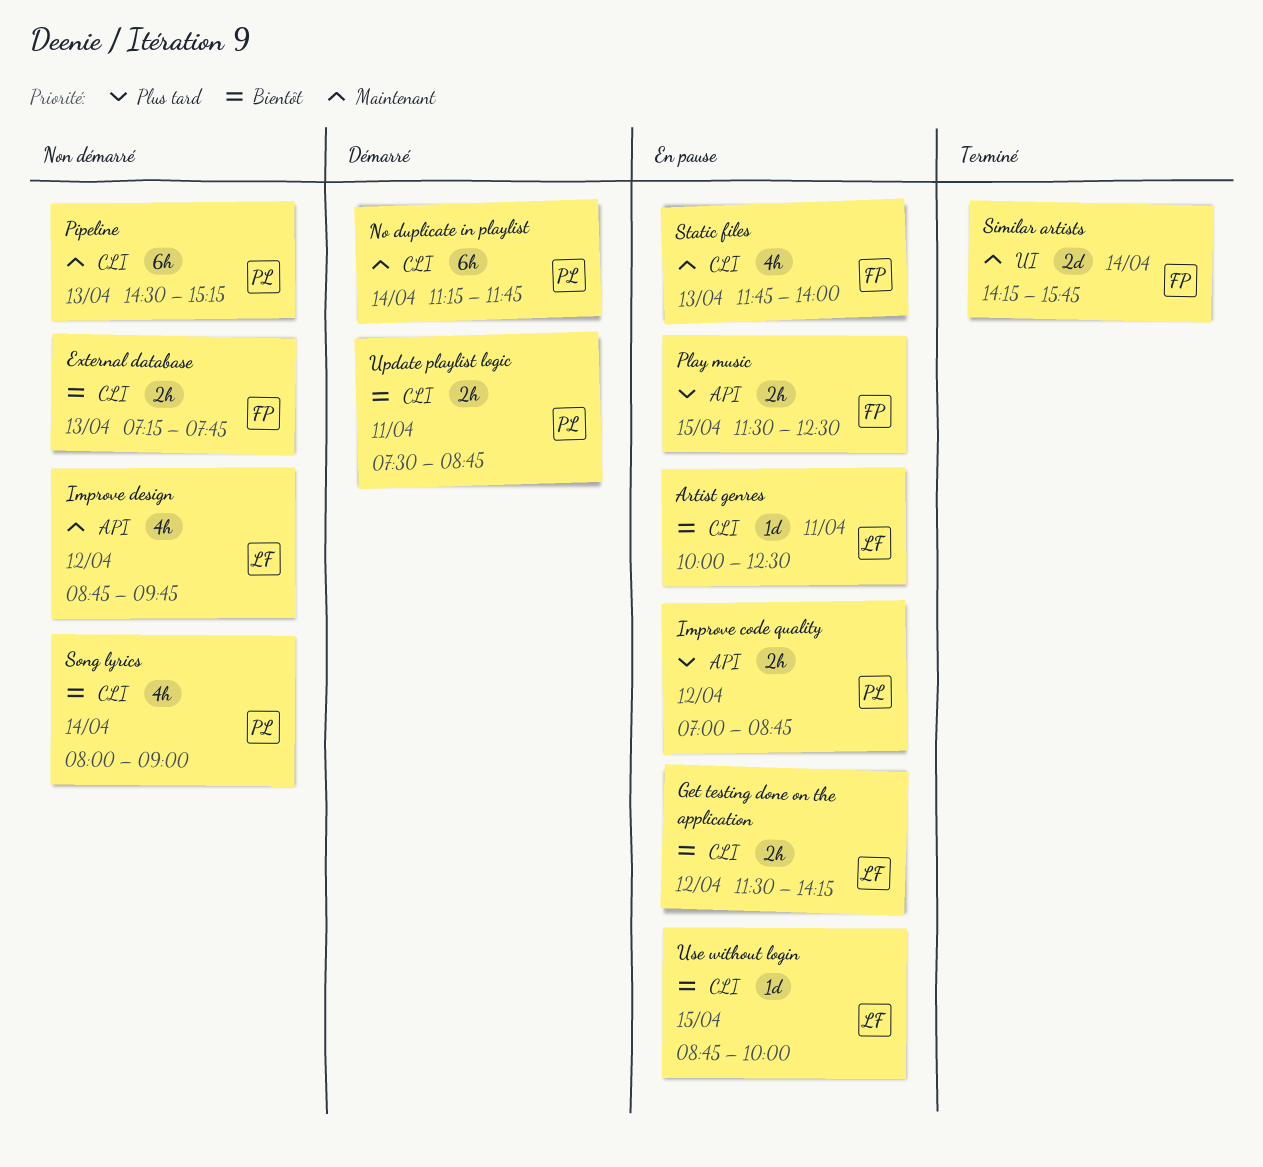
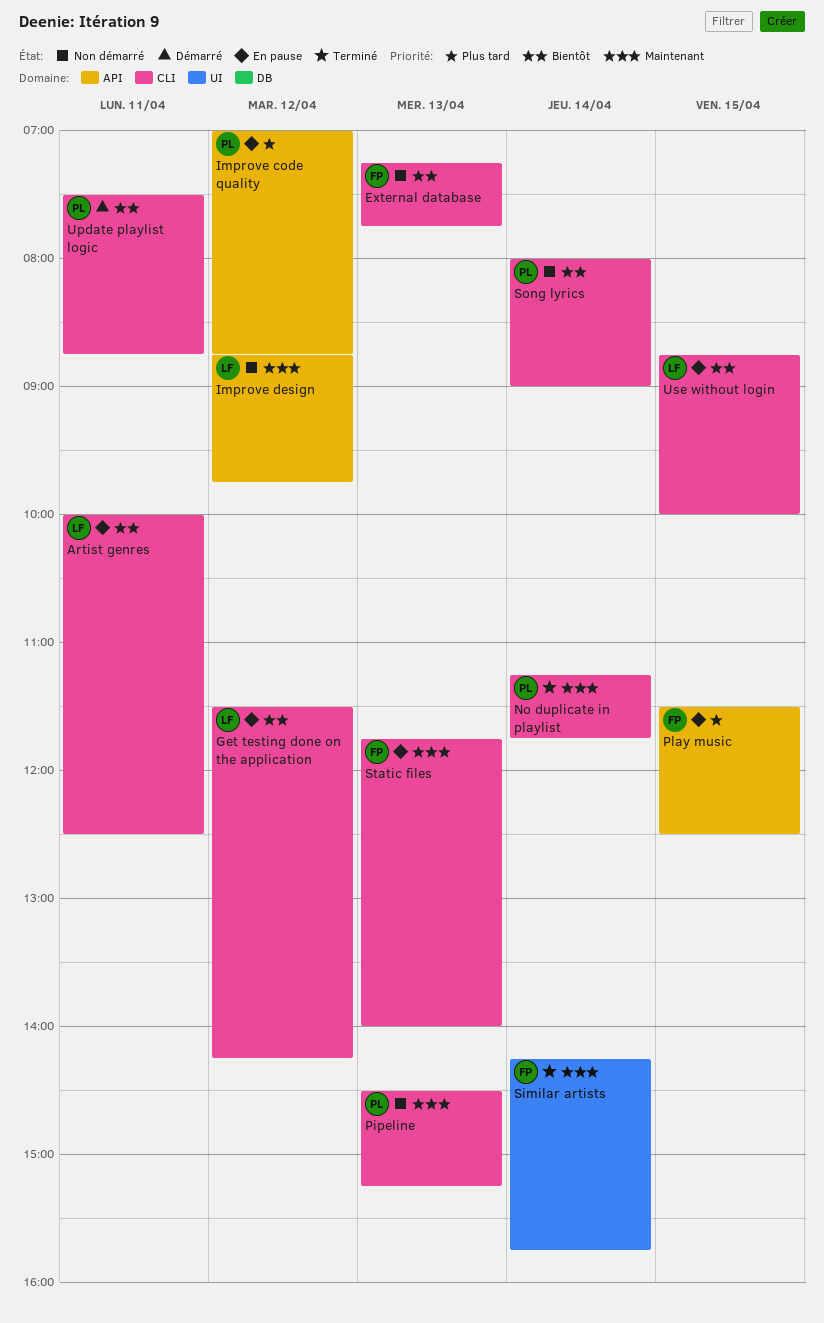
No duplicate in playlist, status: Démarré -> Terminé

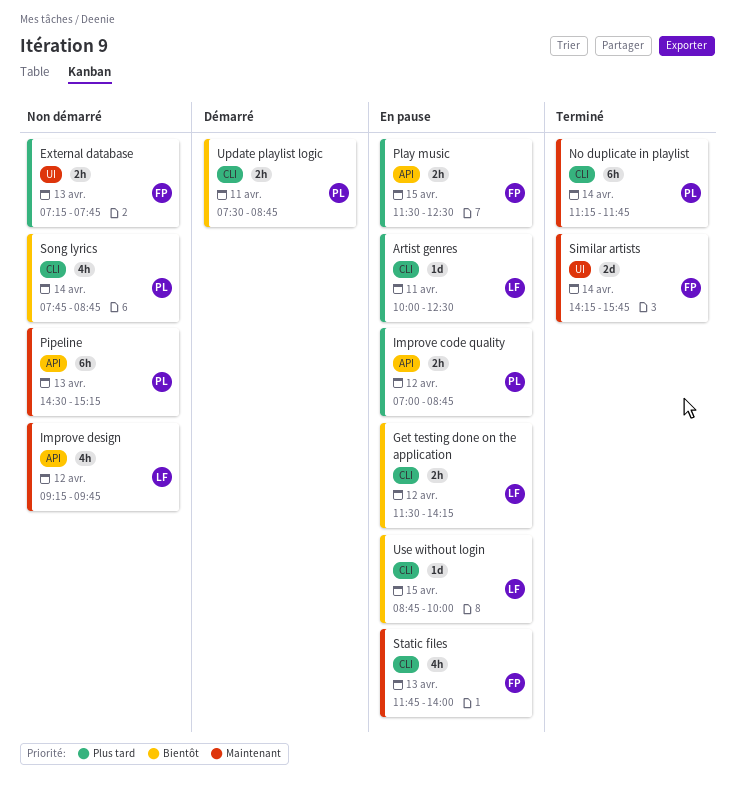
Artist genres, priority: Bientôt -> Plus tard
External database, priority: Bientôt -> Plus tard
External database, label: CLI -> UI
Improve design, begins: 08:45 -> 09:15
Pipeline, label: CLI -> API
Song lyrics, begins: 08:00 -> 07:45
Song lyrics, ends: 09:00 -> 08:45

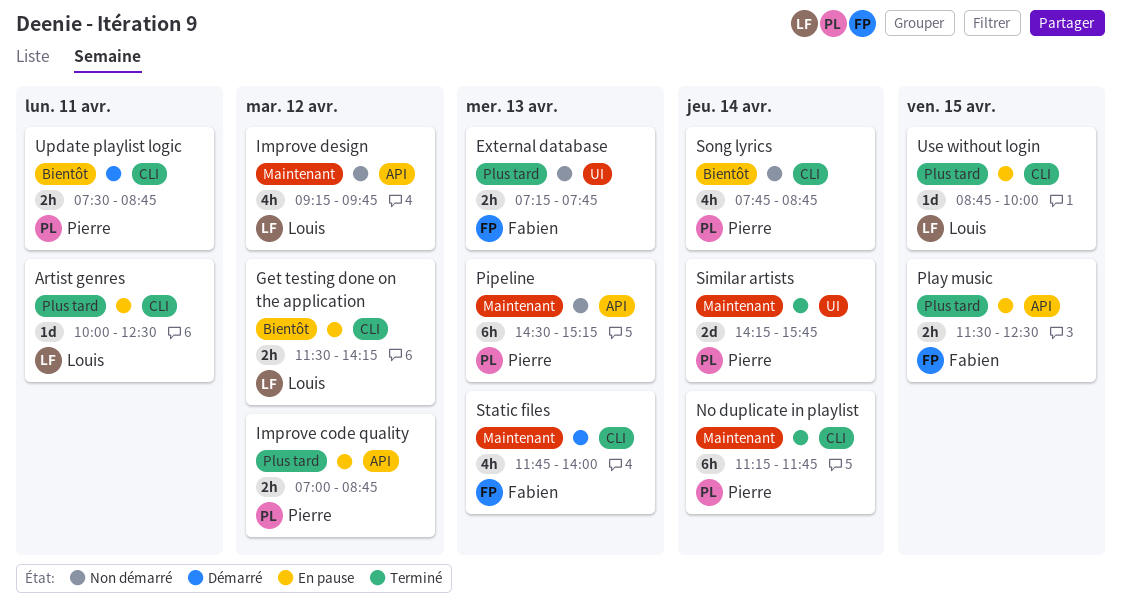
Similar artists, owner: Fabien -> Pierre
Static files, status: En pause -> Démarré
Use without login, priority: Bientôt -> Plus tard

